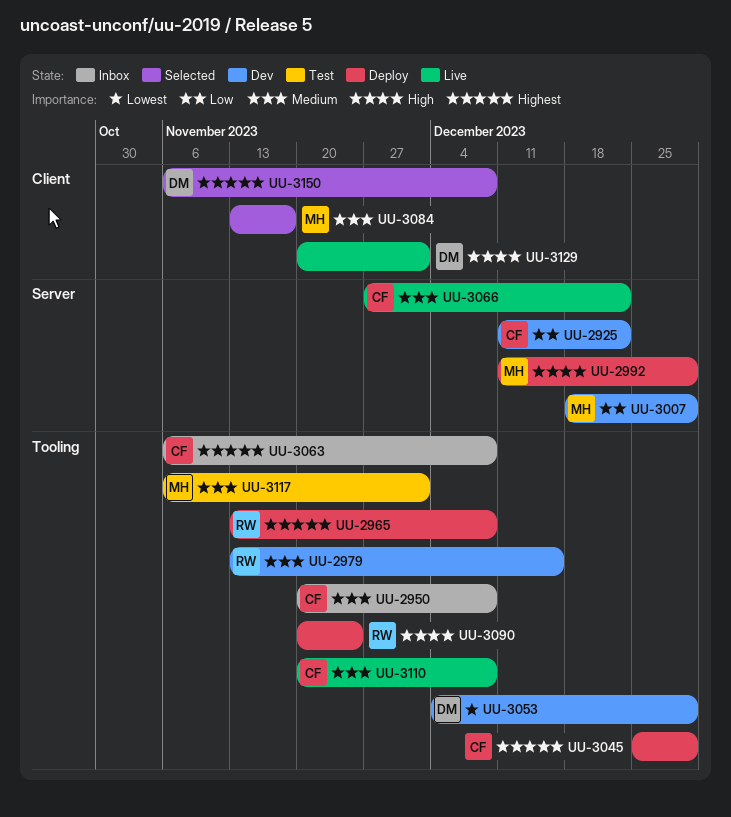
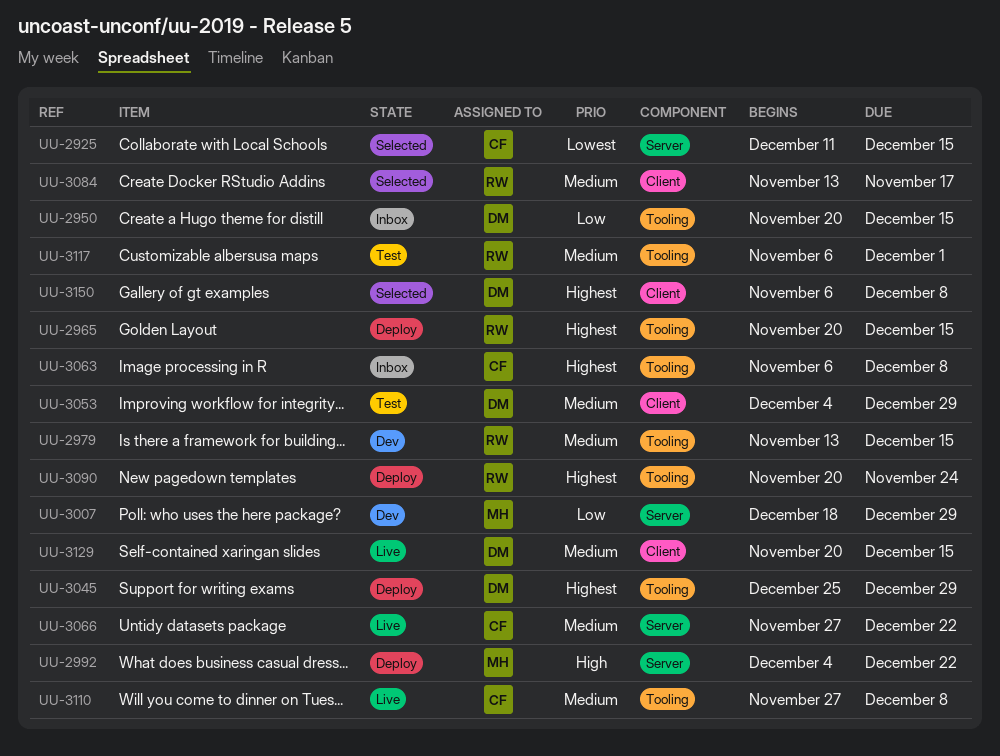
UU-2925, status: Dev -> Selected
UU-2925, priority: Low -> Lowest
UU-2925, due: Dec 22 -> Dec 15
UU-2950, owner: CF -> DM
UU-2950, priority: Medium -> Low
UU-2950, due: Dec 8 -> Dec 15
UU-2965, start: Nov 13 -> Nov 20
UU-2965, due: Dec 8 -> Dec 15
UU-2992, start: Dec 11 -> Dec 4
UU-2992, due: Dec 29 -> Dec 22
UU-3045, owner: CF -> DM
UU-3053, status: Dev -> Test
UU-3053, priority: Lowest -> Medium
UU-3053, label: Tooling -> Client
UU-3084, owner: MH -> RW
UU-3090, priority: High -> Highest
UU-3110, start: Nov 20 -> Nov 27
UU-3117, owner: MH -> RW
UU-3129, priority: High -> Medium
UU-3129, due: Dec 1 -> Dec 15

